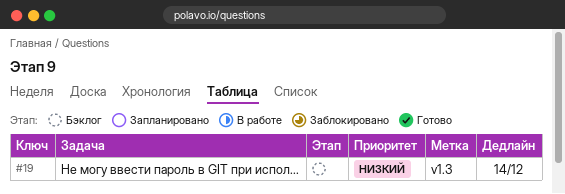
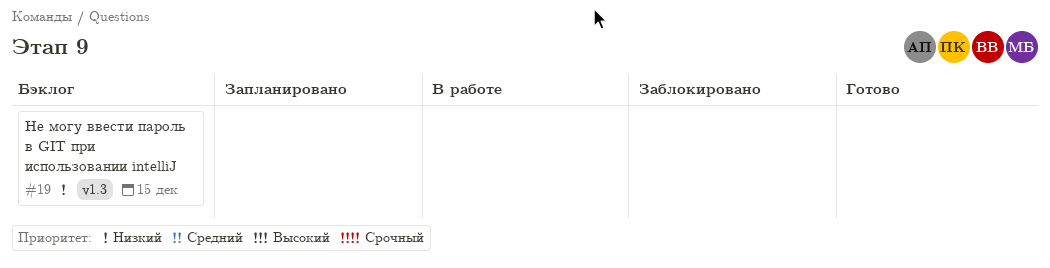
#19, due: Dec 14 -> Dec 15

